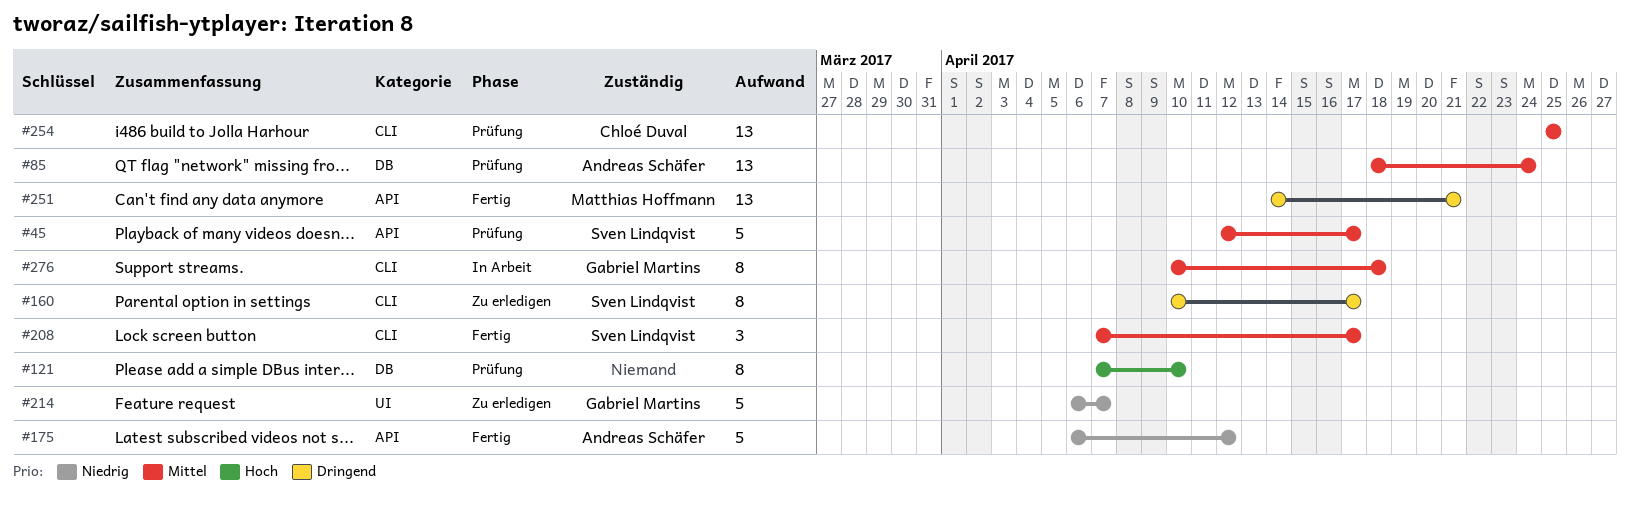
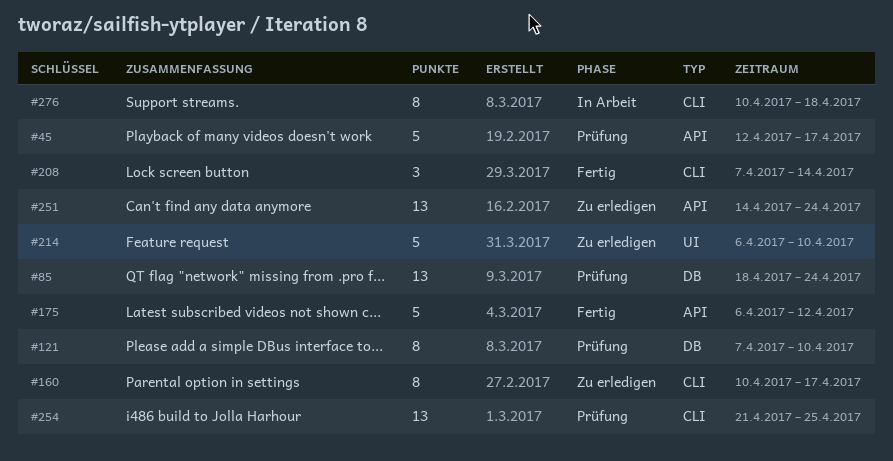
#208, due: Apr 17 -> Apr 14
#214, due: Apr 7 -> Apr 10
#251, status: Fertig -> Zu erledigen
#251, due: Apr 21 -> Apr 24
#254, start: Apr 25 -> Apr 21

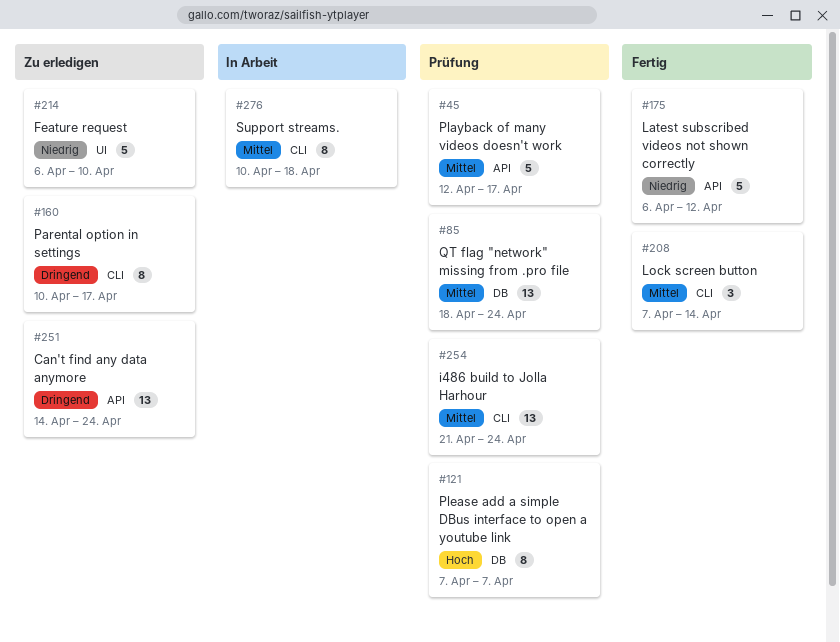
#121, due: Apr 10 -> Apr 7
#254, due: Apr 25 -> Apr 24

